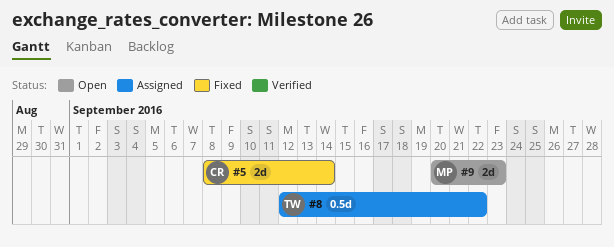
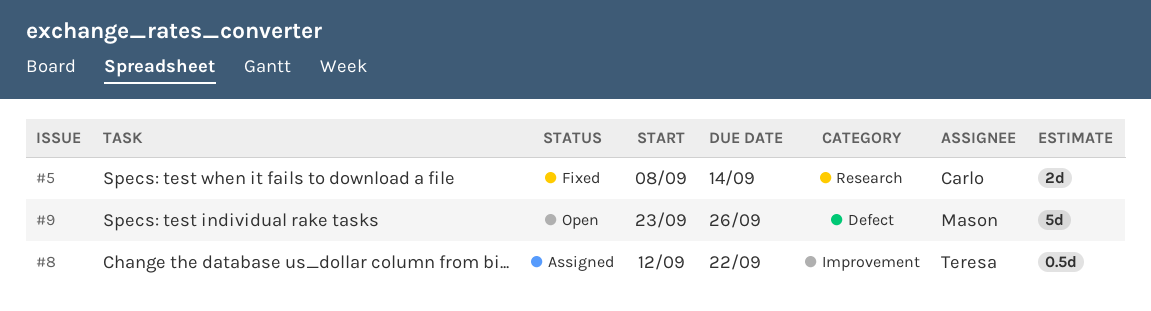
#9, estimate: 2d -> 5d
#9, start: Sep 20 -> Sep 23
#9, due: Sep 23 -> Sep 26

